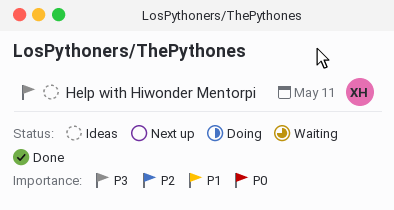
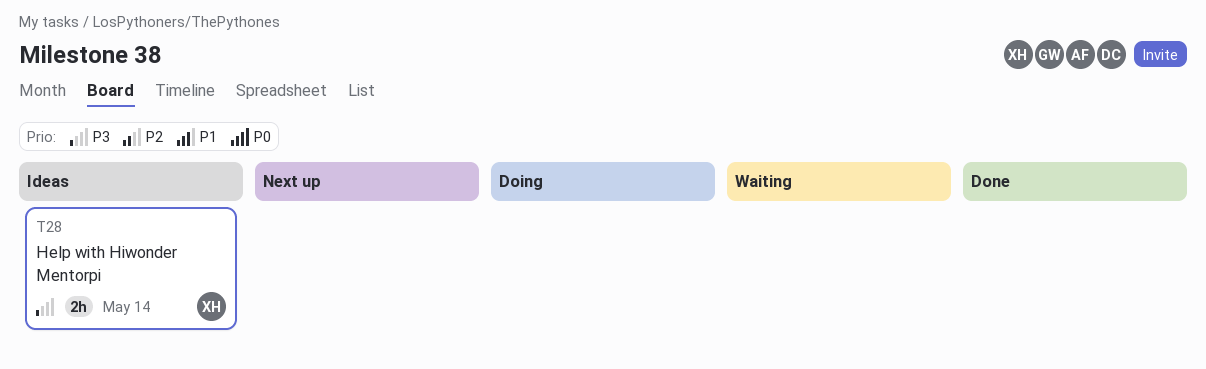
Help with Hiwonder Mentorpi, due: May 11 -> May 14

